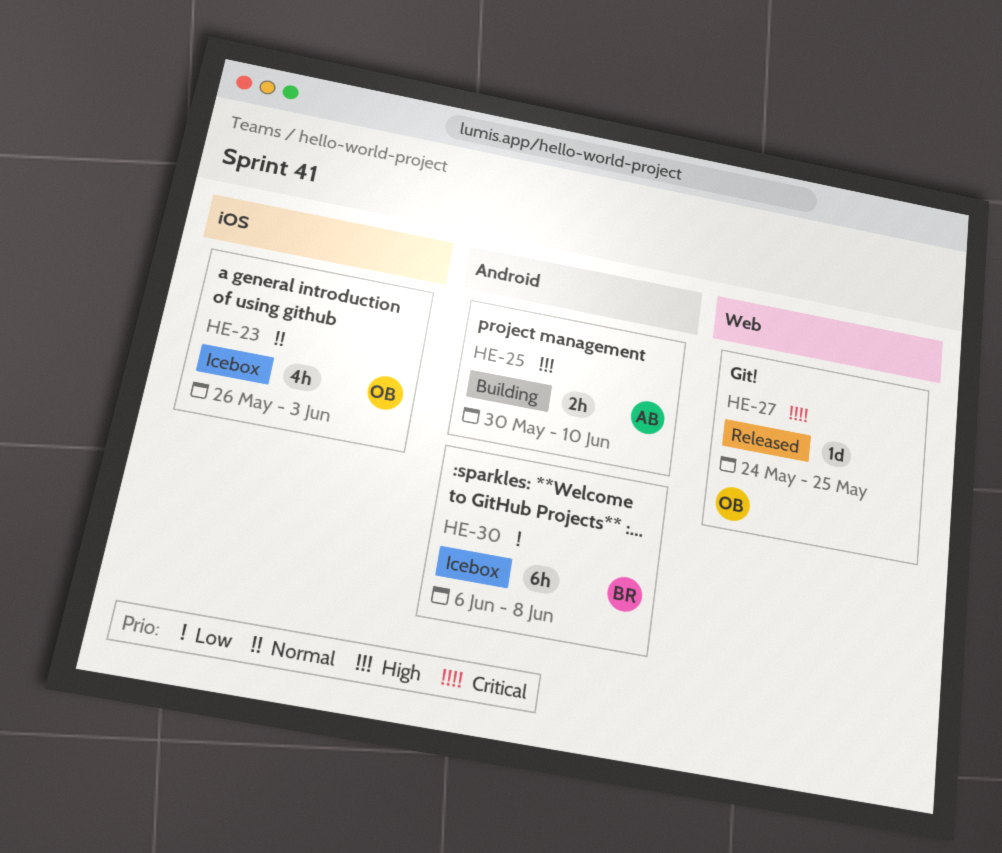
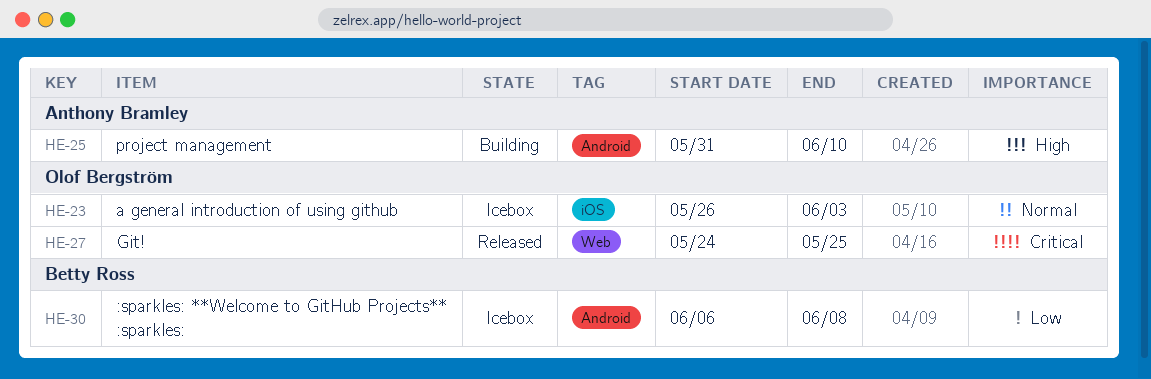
HE-25, start: May 30 -> May 31

